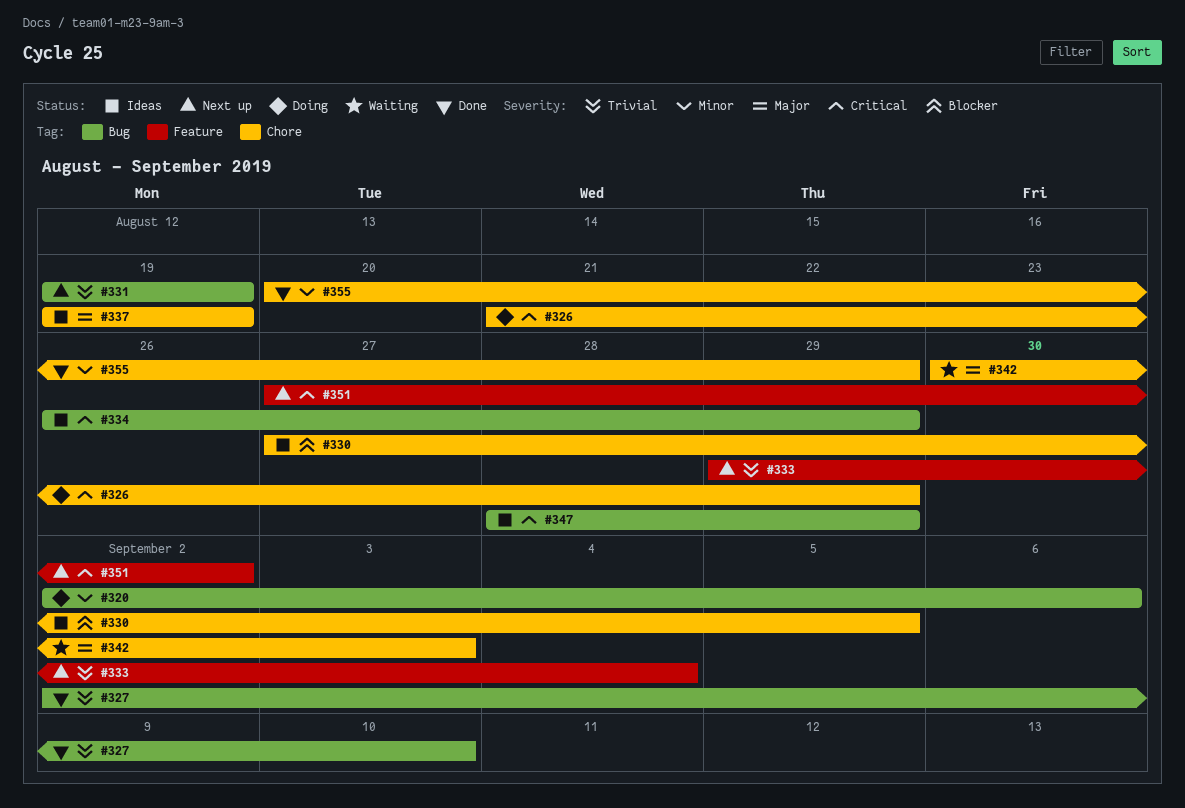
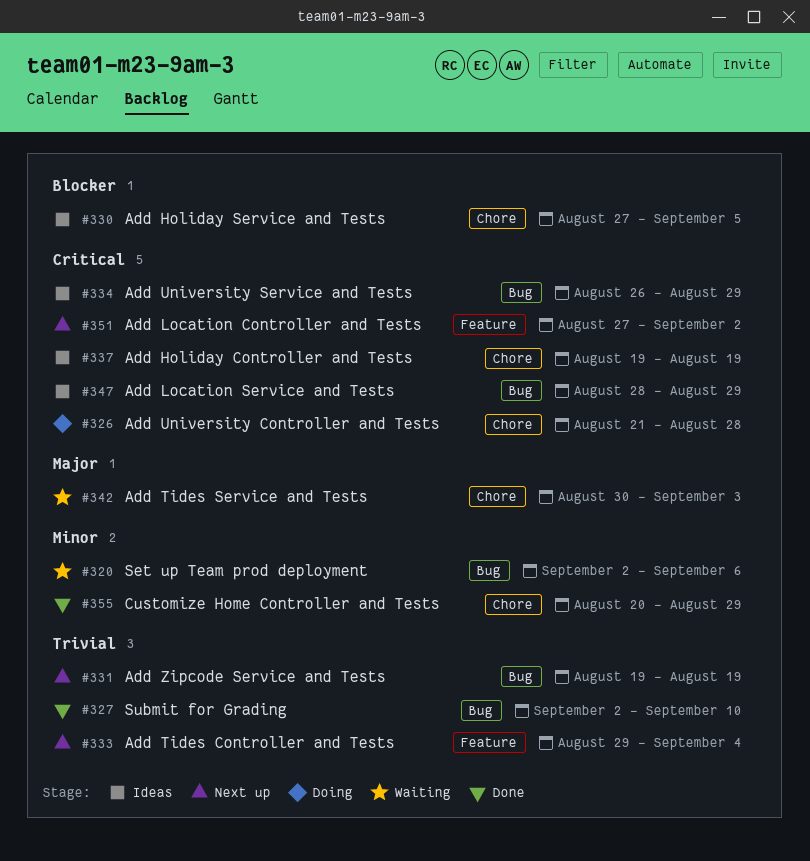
#320, status: Doing -> Waiting
#326, due: Aug 29 -> Aug 28
#337, priority: Major -> Critical

